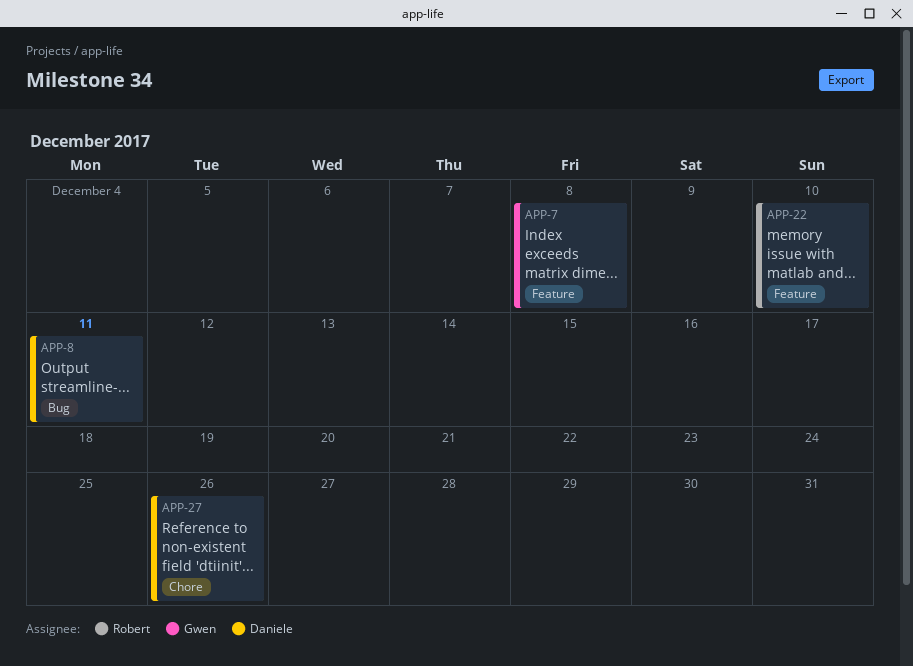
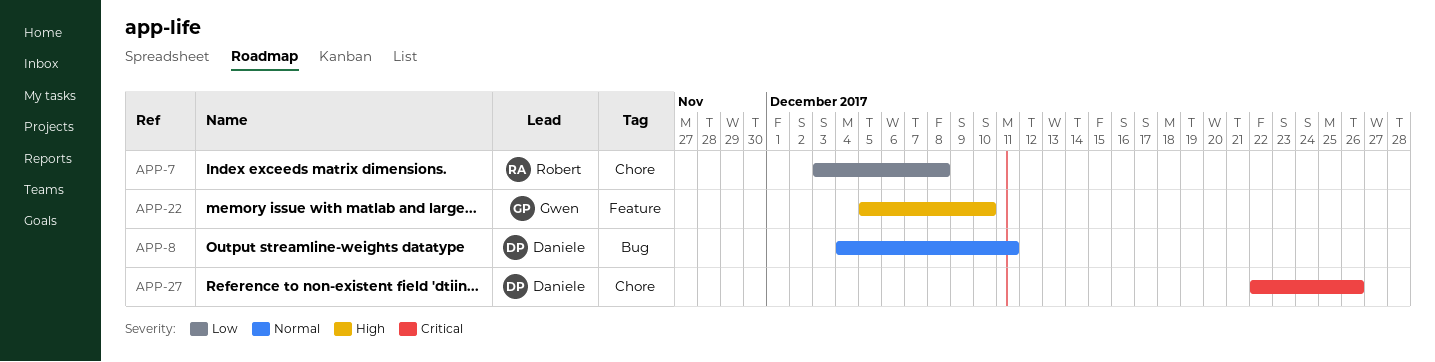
APP-7, owner: Gwen -> Robert
APP-7, label: Feature -> Chore
APP-22, owner: Robert -> Gwen

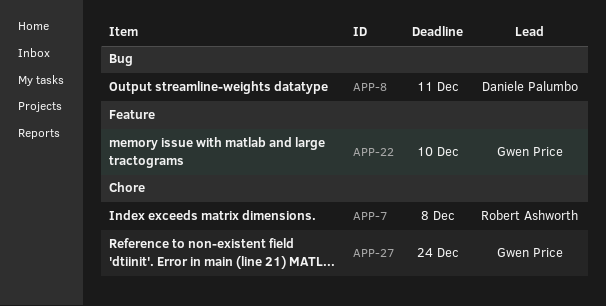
APP-27, owner: Daniele Palumbo -> Gwen Price
APP-27, due: Dec 26 -> Dec 24

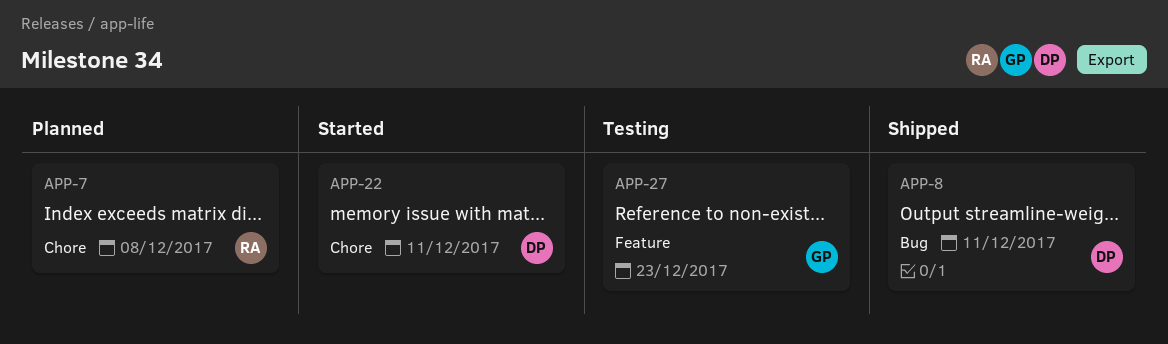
APP-22, owner: Gwen Price -> Daniele Palumbo
APP-22, label: Feature -> Chore
APP-22, due: Dec 10 -> Dec 11
APP-27, label: Chore -> Feature
APP-27, due: Dec 24 -> Dec 23

